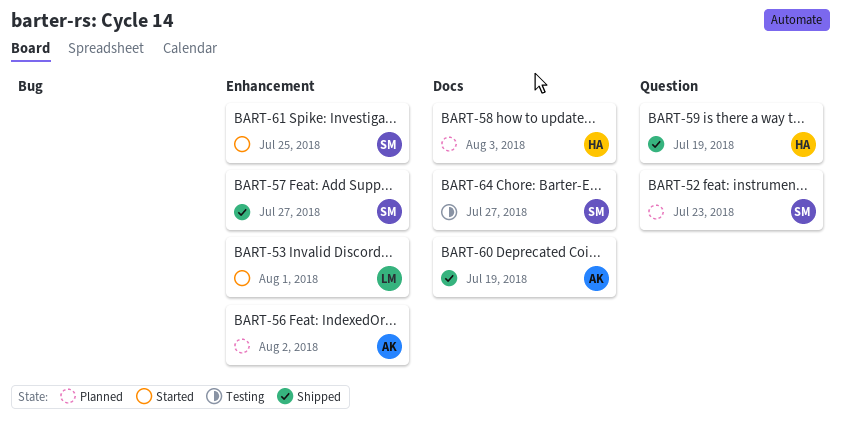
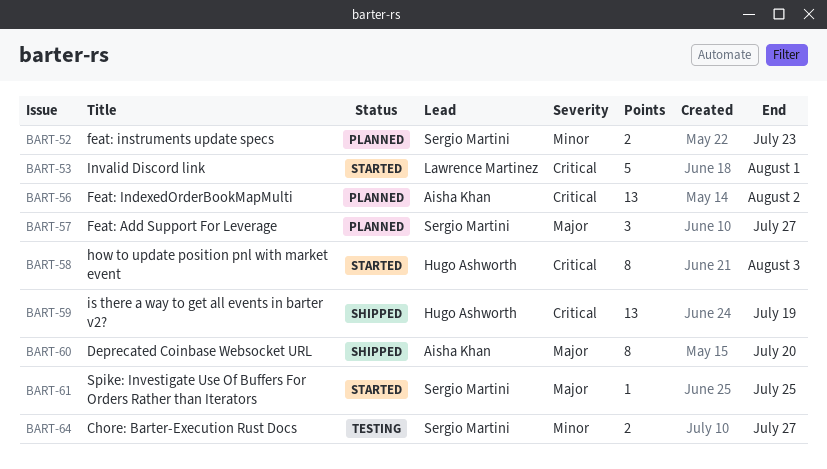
BART-57, status: Shipped -> Planned
BART-58, status: Planned -> Started
BART-60, due: Jul 19 -> Jul 20

